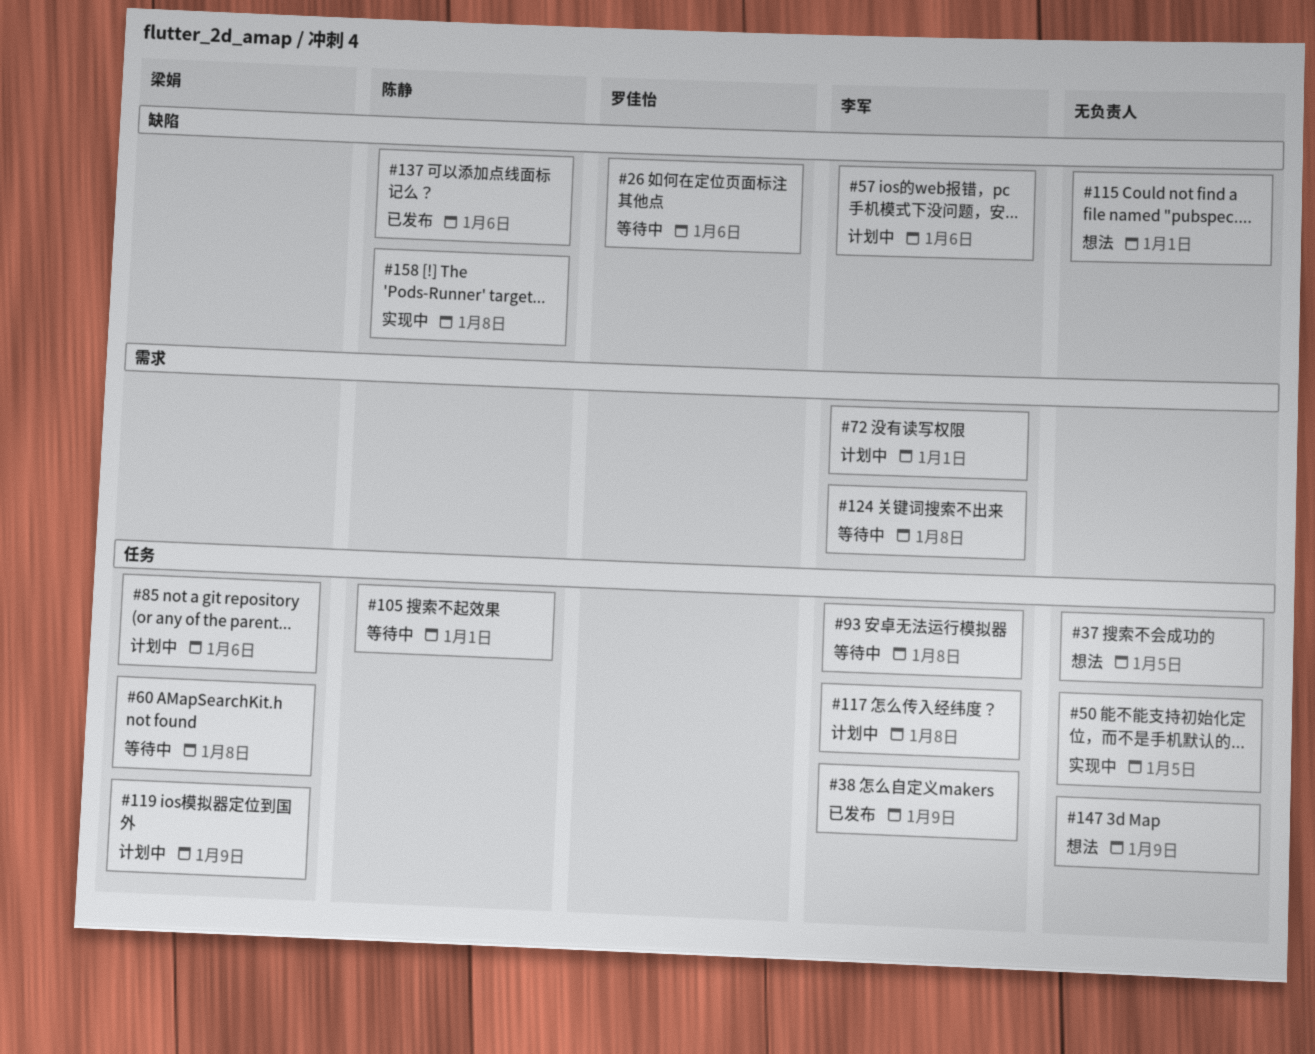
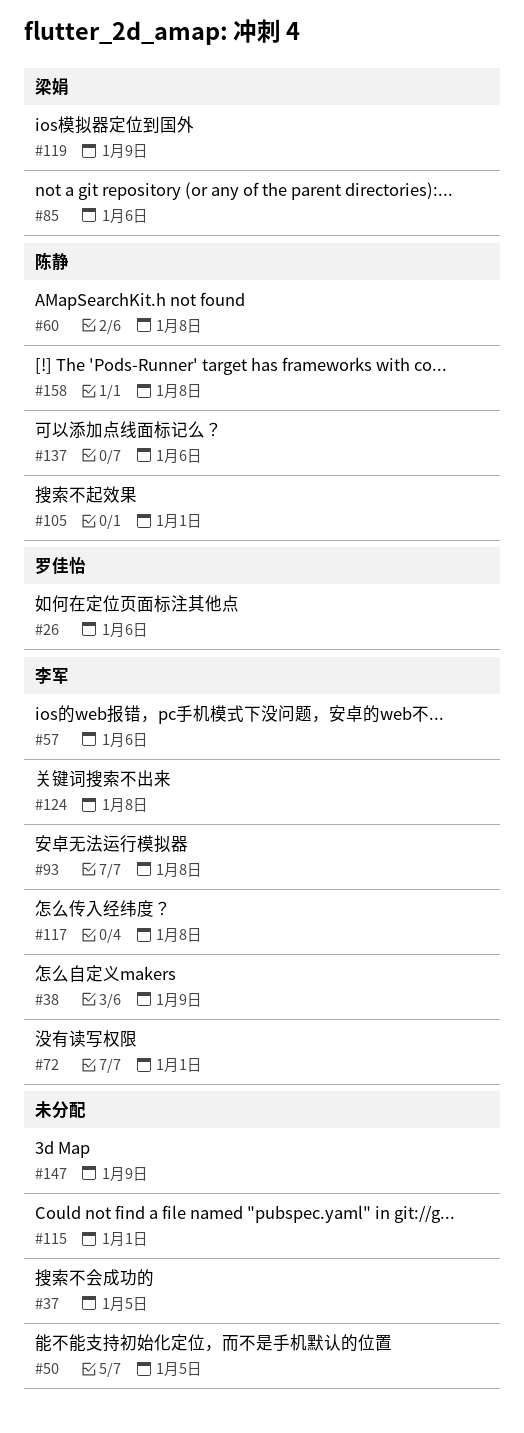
#60, owner: 梁娟 -> 陈静

